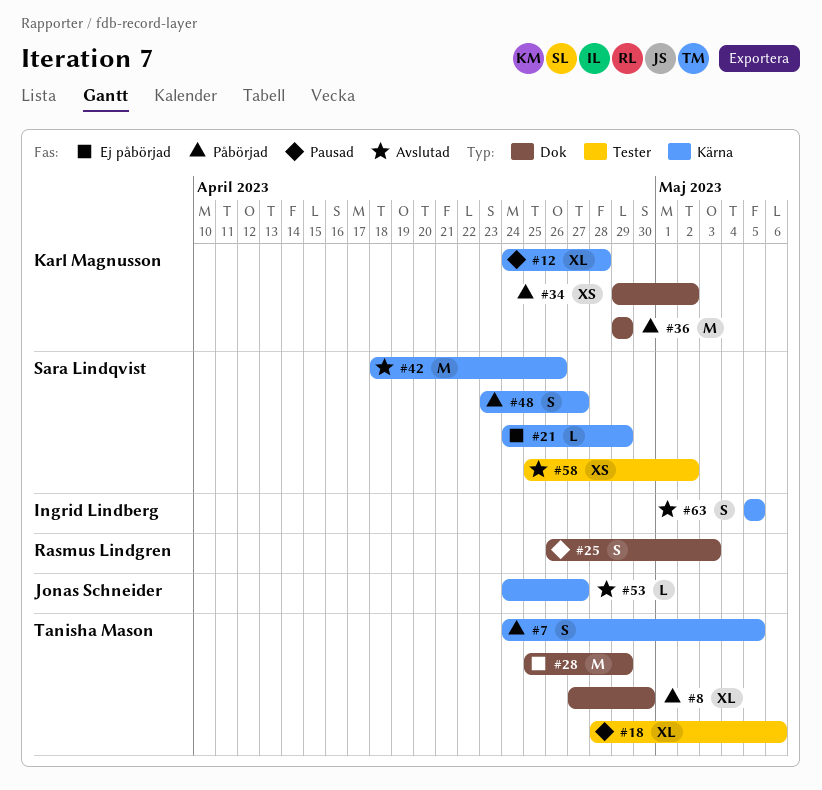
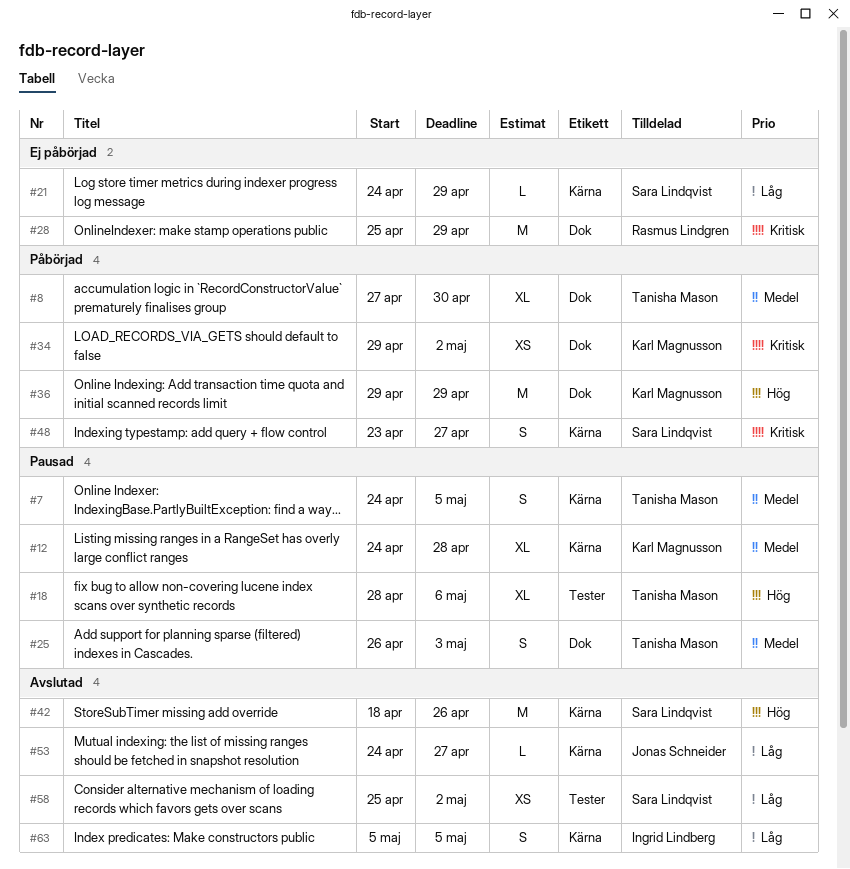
#7, status: Påbörjad -> Pausad
#25, owner: Rasmus Lindgren -> Tanisha Mason
#28, owner: Tanisha Mason -> Rasmus Lindgren

